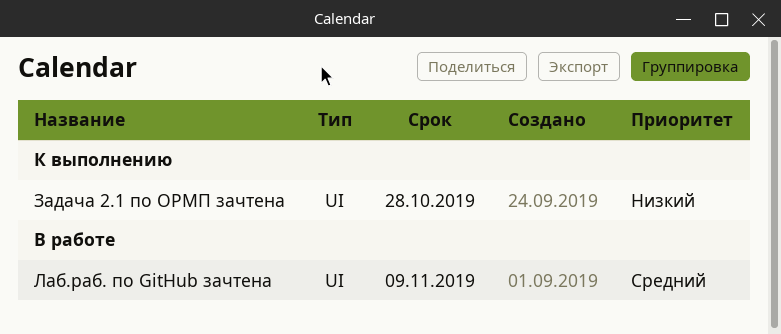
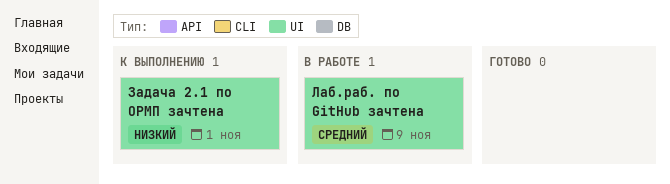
Задача 2.1 по ОРМП зачтена, due: Oct 28 -> Nov 1

